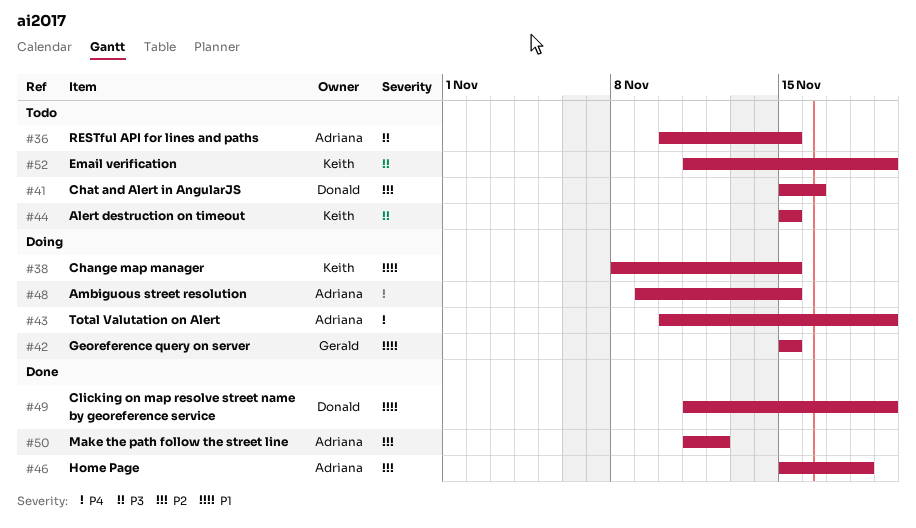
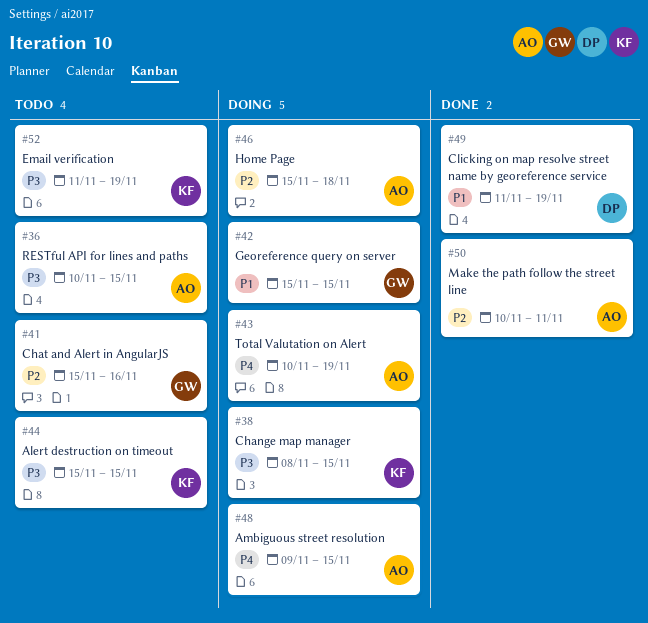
#38, priority: P1 -> P3
#41, owner: Donald -> Gerald
#46, status: Done -> Doing
#50, start: Nov 11 -> Nov 10
#50, due: Nov 12 -> Nov 11

